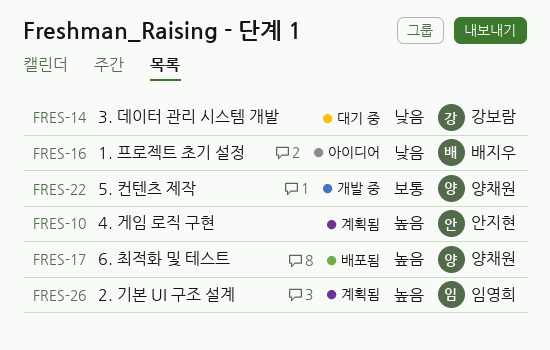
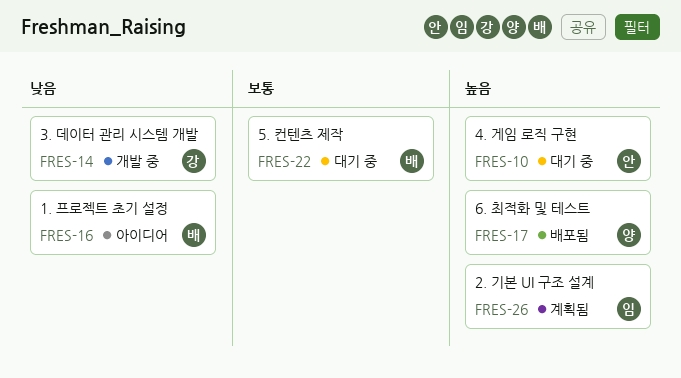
FRES-10, status: 계획됨 -> 대기 중
FRES-14, status: 대기 중 -> 개발 중
FRES-22, status: 개발 중 -> 대기 중
FRES-22, owner: 양채원 -> 배지우

